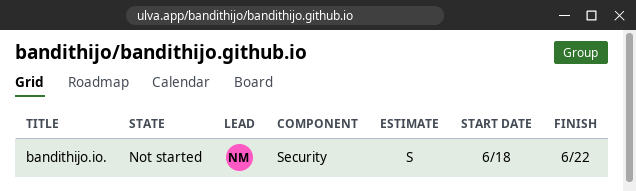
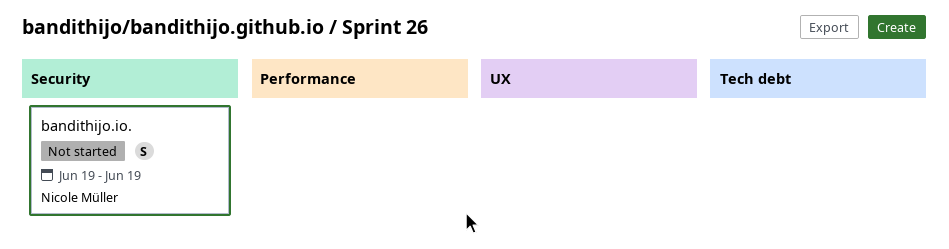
bandithijo.io., start: Jun 18 -> Jun 19
bandithijo.io., due: Jun 22 -> Jun 19

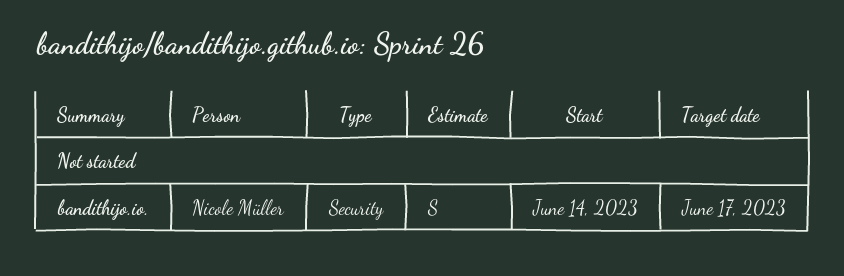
bandithijo.io., start: Jun 19 -> Jun 14
bandithijo.io., due: Jun 19 -> Jun 17

